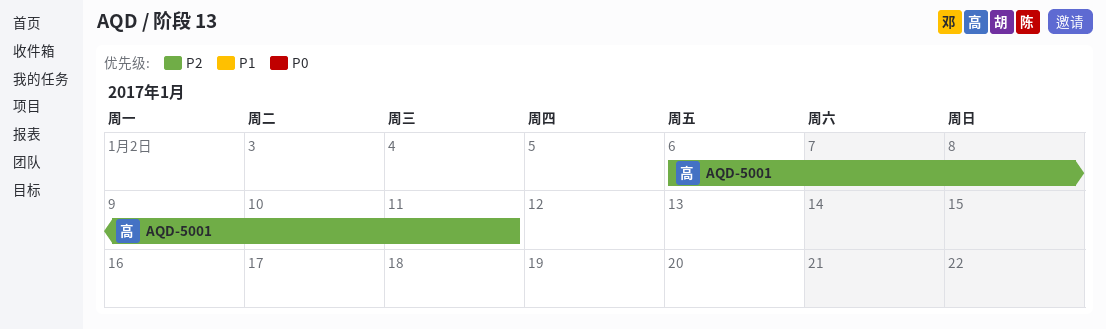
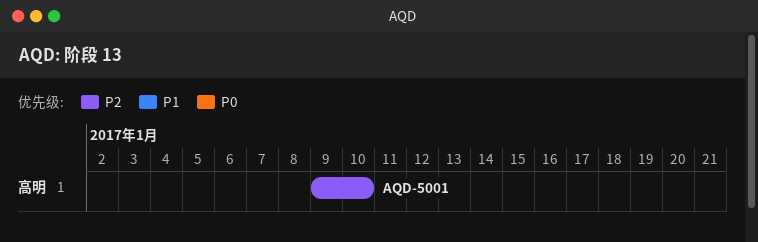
AQD-5001, start: Jan 6 -> Jan 9
AQD-5001, due: Jan 11 -> Jan 10

